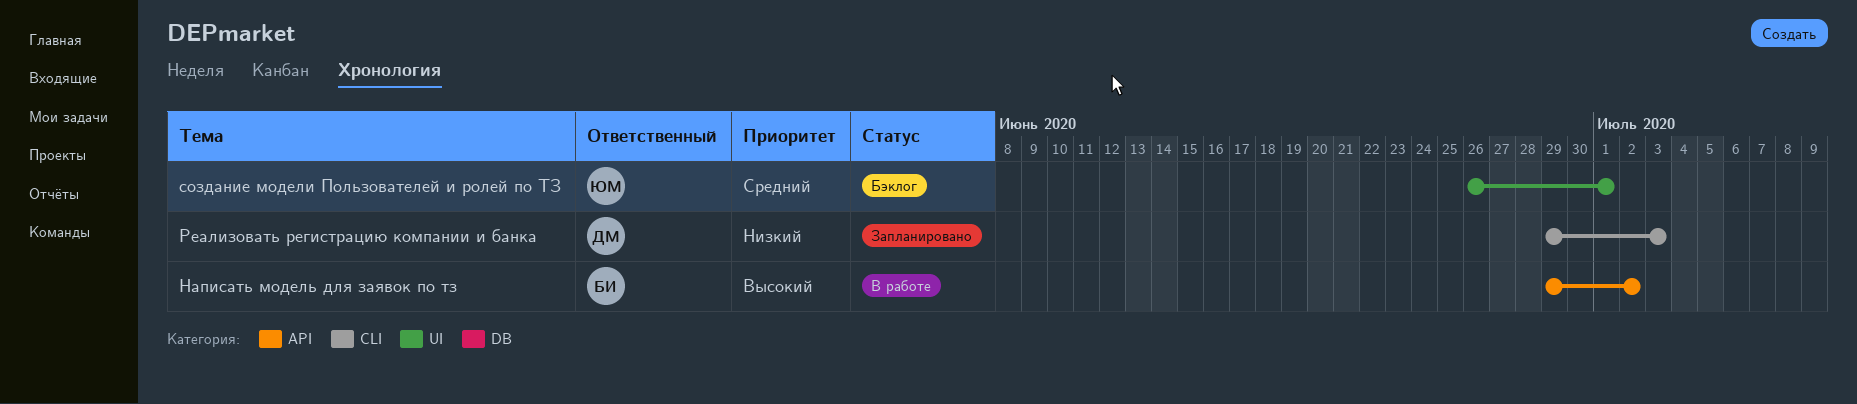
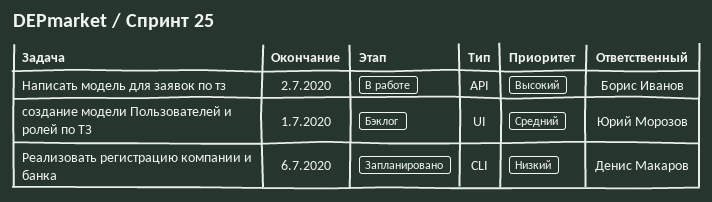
Реализовать регистрацию компании и банка, due: Jul 3 -> Jul 6

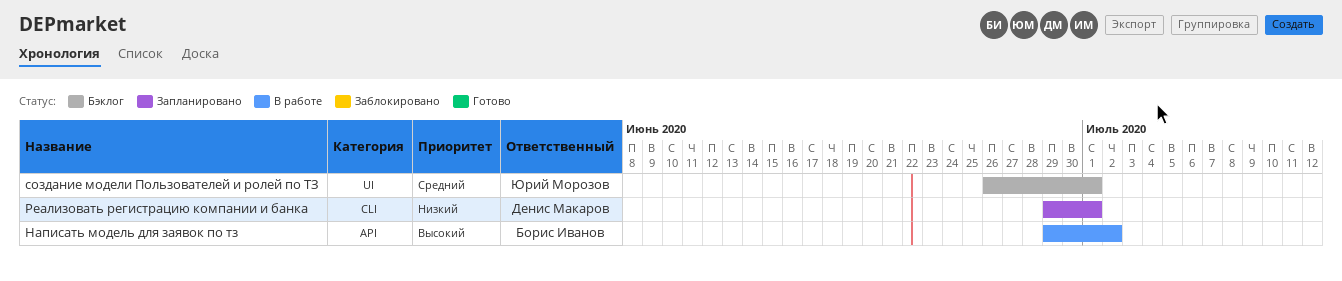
Реализовать регистрацию компании и банка, due: Jul 6 -> Jul 1

